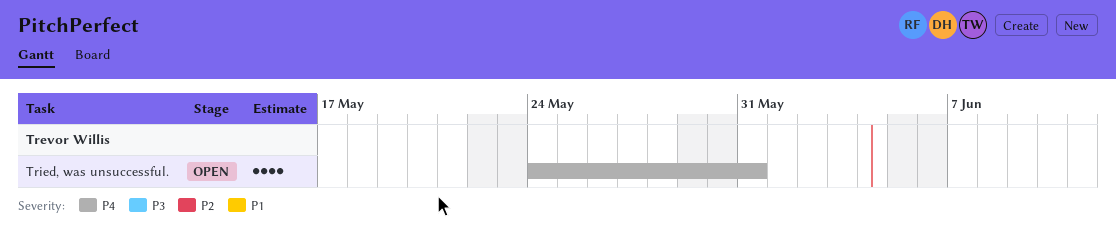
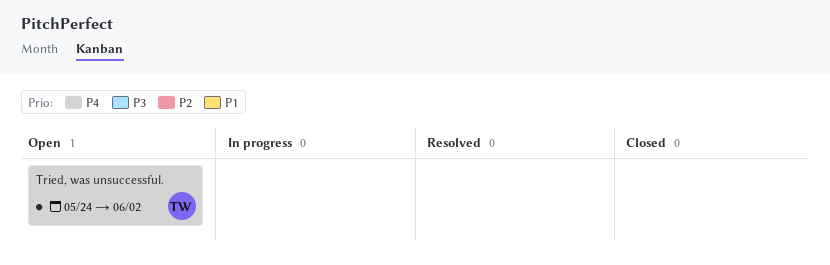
Tried, was unsuccessful., estimate: 4 -> 1
Tried, was unsuccessful., due: May 31 -> Jun 2

